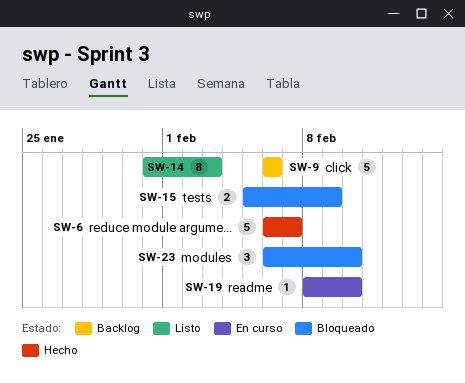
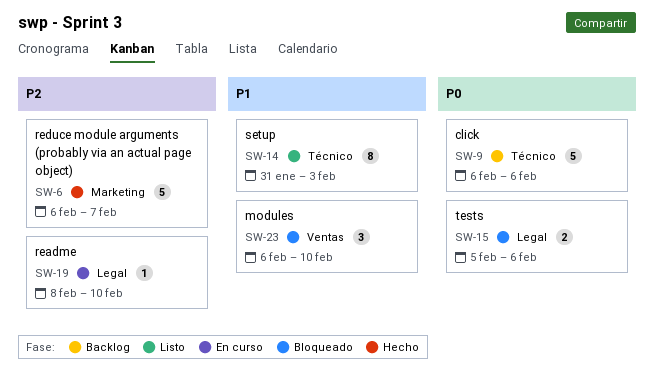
SW-15, due: Feb 9 -> Feb 6

